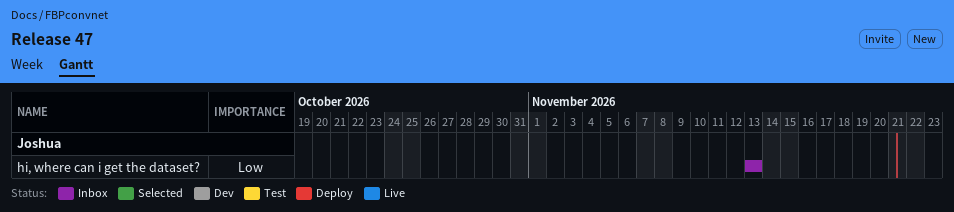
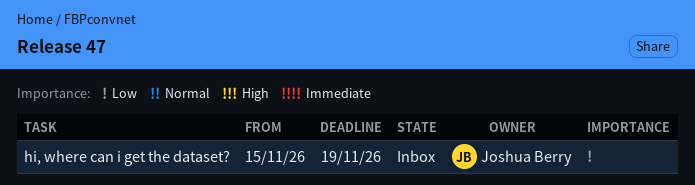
hi, where can i get the dataset?, start: Nov 13 -> Nov 15
hi, where can i get the dataset?, due: Nov 13 -> Nov 19

